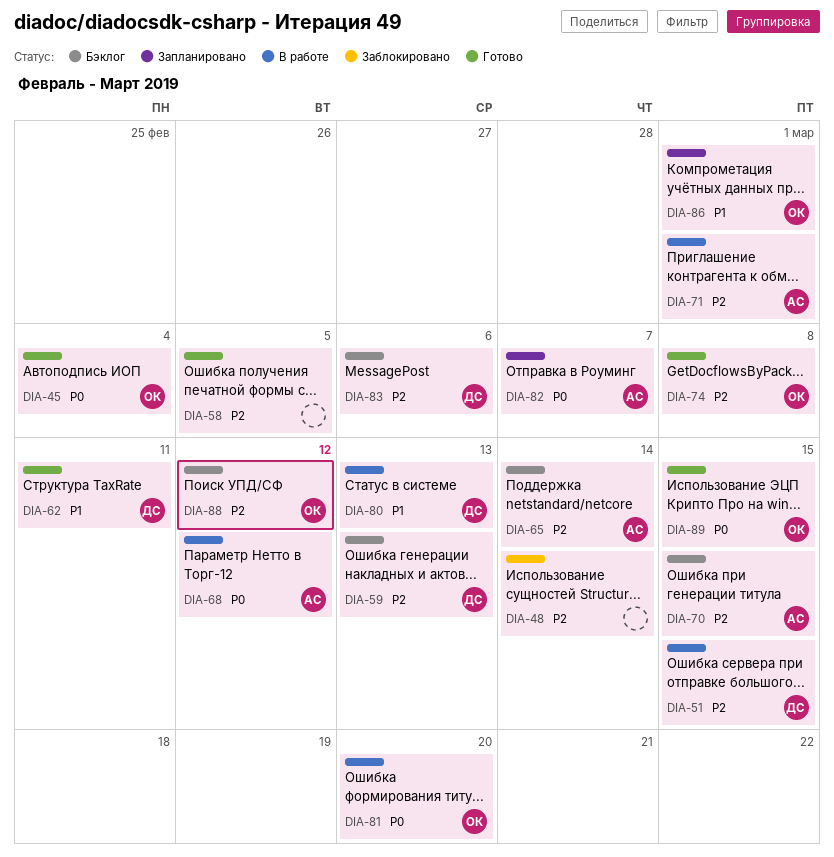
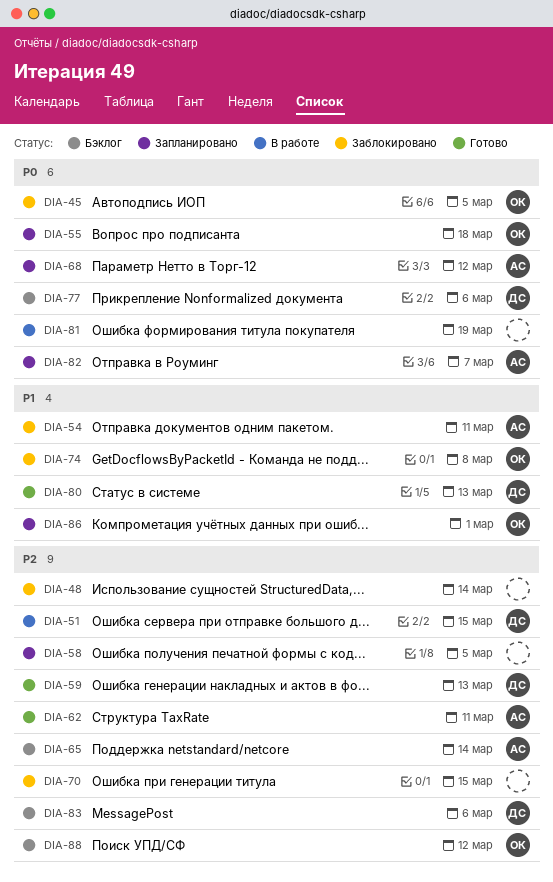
DIA-45, status: Готово -> Заблокировано
DIA-45, due: Mar 4 -> Mar 5
DIA-54: none -> present
DIA-55: none -> present
DIA-58, status: Готово -> Запланировано
DIA-59, status: Бэклог -> Готово
DIA-62, owner: ДС -> АС
DIA-62, priority: P1 -> P2
DIA-68, status: В работе -> Запланировано
DIA-70, status: Бэклог -> Заблокировано
DIA-70, owner: АС -> none
DIA-71: present -> none
DIA-74, status: Готово -> Заблокировано
DIA-74, priority: P2 -> P1
DIA-77: none -> present
DIA-80, status: В работе -> Готово
DIA-81, owner: ОК -> none
DIA-81, due: Mar 20 -> Mar 19
DIA-89: present -> none

